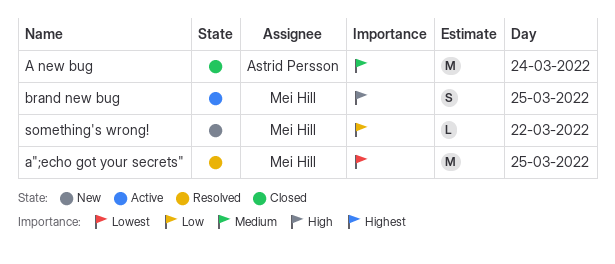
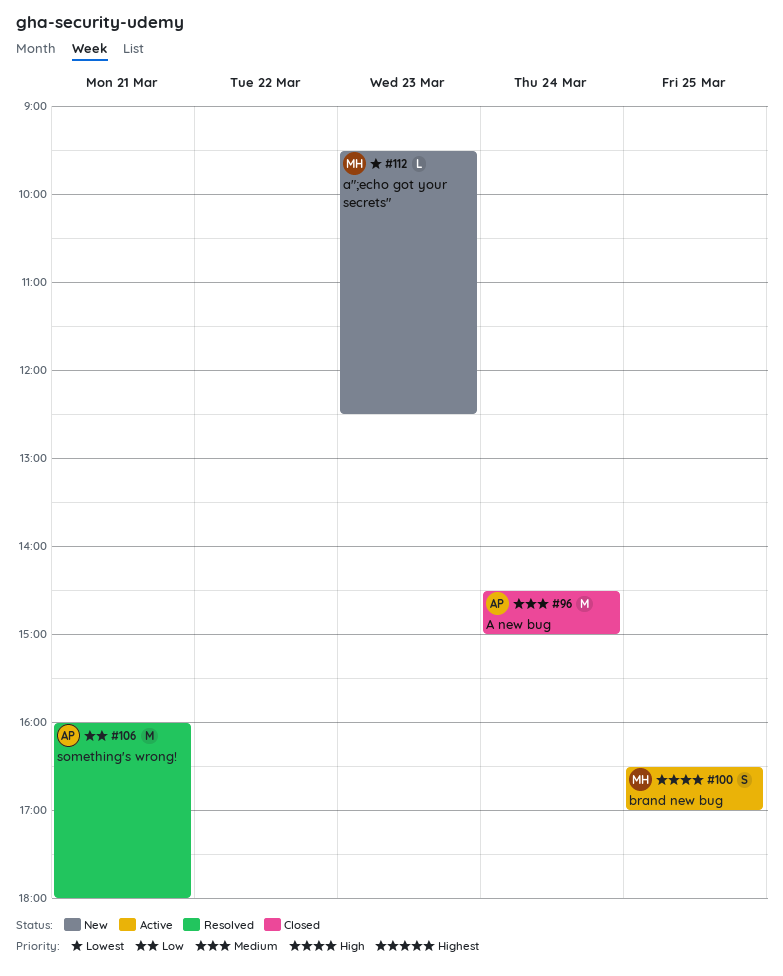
a";echo got your secrets", status: Resolved -> New
a";echo got your secrets", estimate: M -> L
a";echo got your secrets", day: Mar 25 -> Mar 23
something's wrong!, status: New -> Resolved
something's wrong!, owner: Mei Hill -> Astrid Persson
something's wrong!, estimate: L -> M
something's wrong!, day: Mar 22 -> Mar 21

